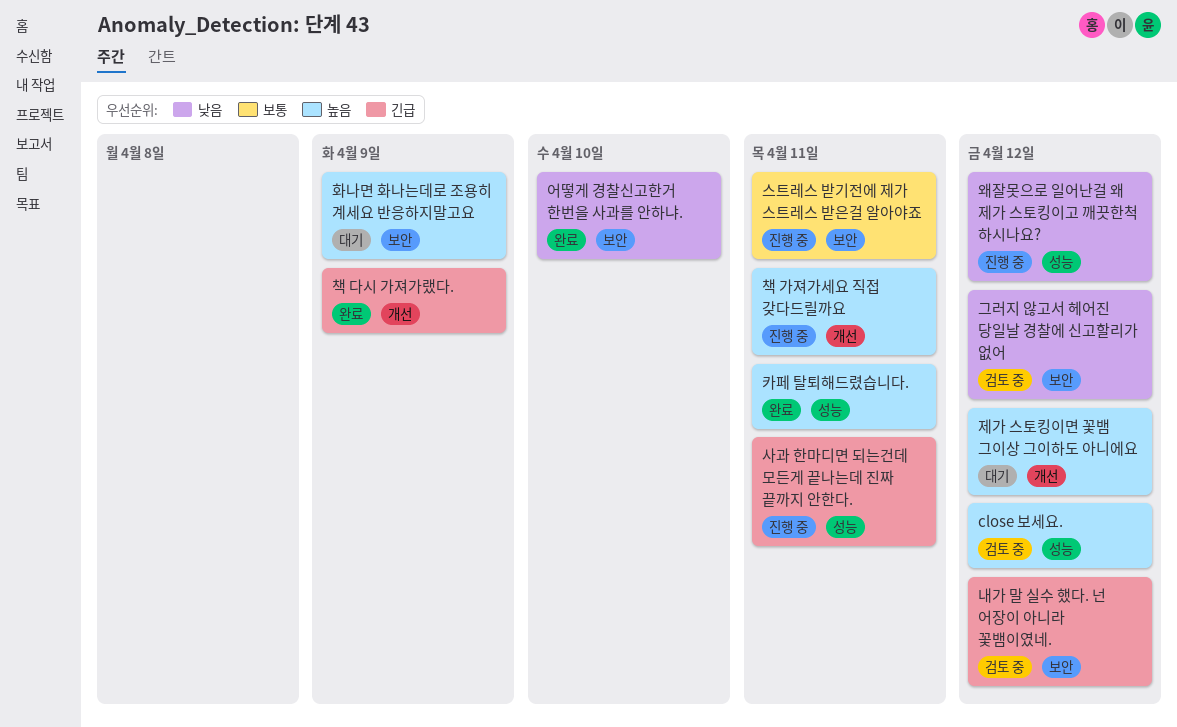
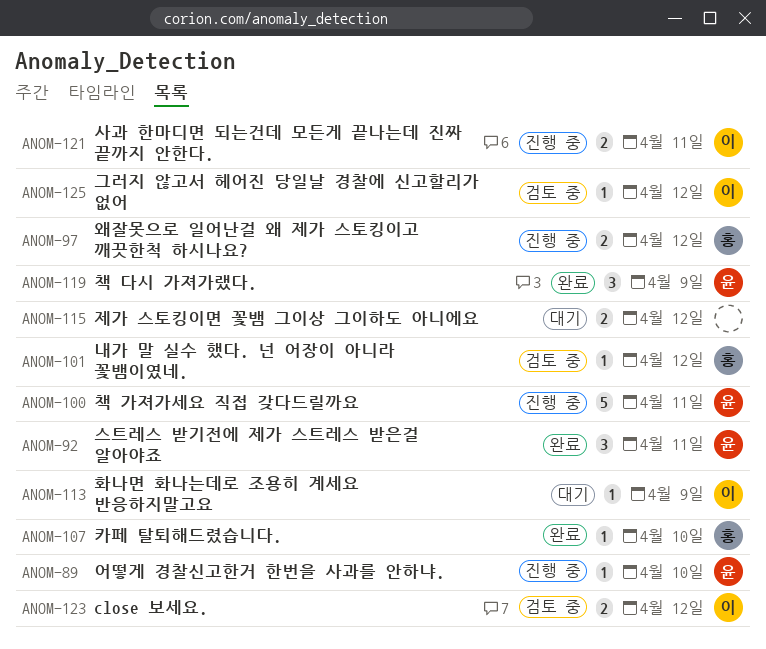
스트레스 받기전에 제가 스트레스 받은걸 알아야죠, status: 진행 중 -> 완료
어떻게 경찰신고한거 한번을 사과를 안하냐., status: 완료 -> 진행 중
카페 탈퇴해드렸습니다., due: Apr 11 -> Apr 10

